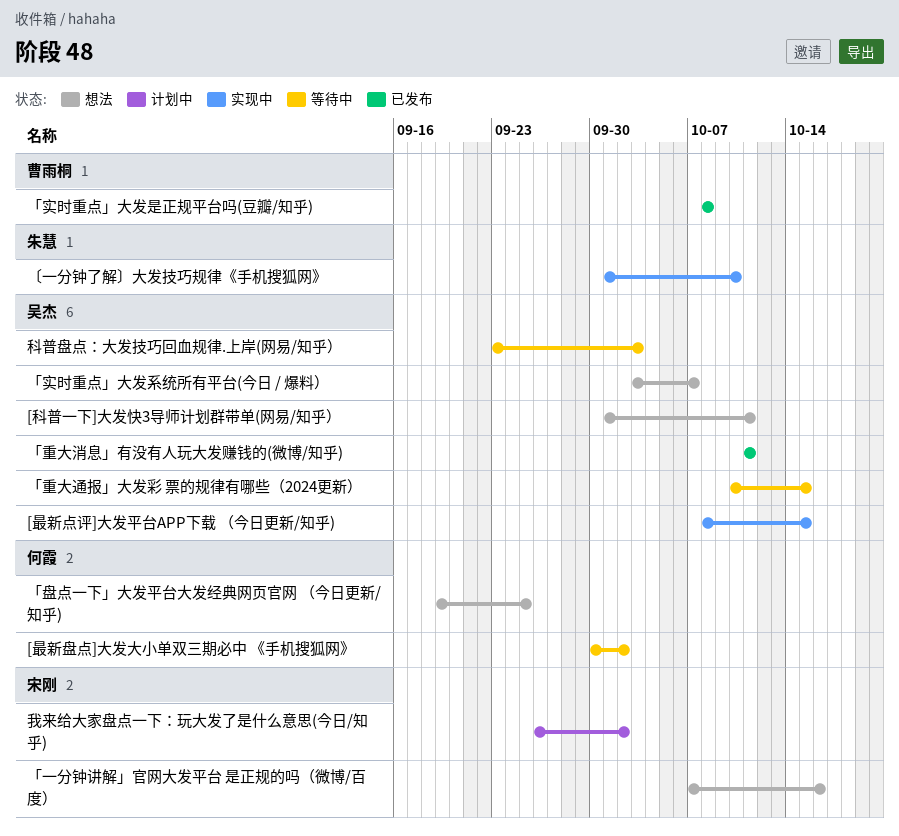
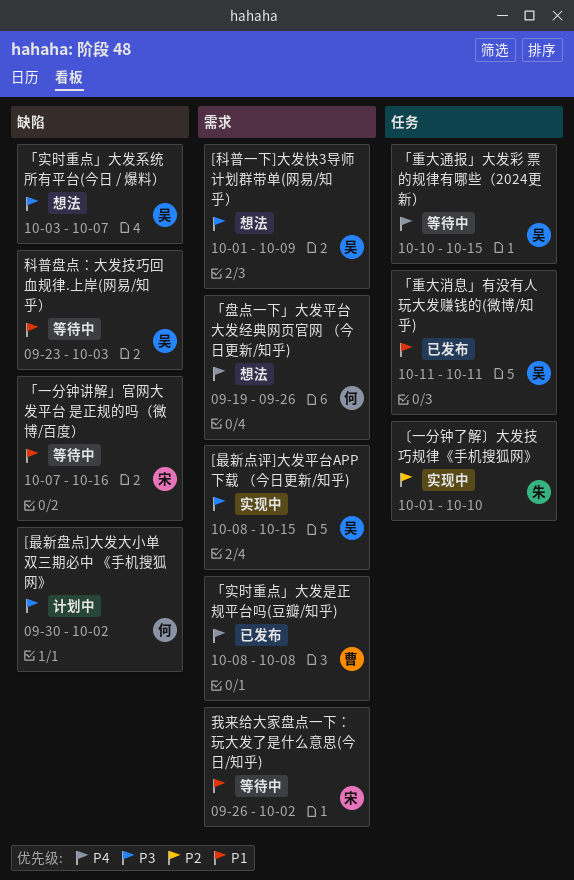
[最新盘点]大发大小单双三期必中 《手机搜狐网》, status: 等待中 -> 计划中
[科普一下]大发快3导师计划群带单(网易/知乎）, due: Oct 11 -> Oct 9
「一分钟讲解」官网大发平台 是正规的吗（微博/百度）, status: 想法 -> 等待中
「盘点一下」大发平台大发经典网页官网 （今日更新/知乎), due: Sep 25 -> Sep 26
我来给大家盘点一下：玩大发了是什么意思(今日/知乎), status: 计划中 -> 等待中

